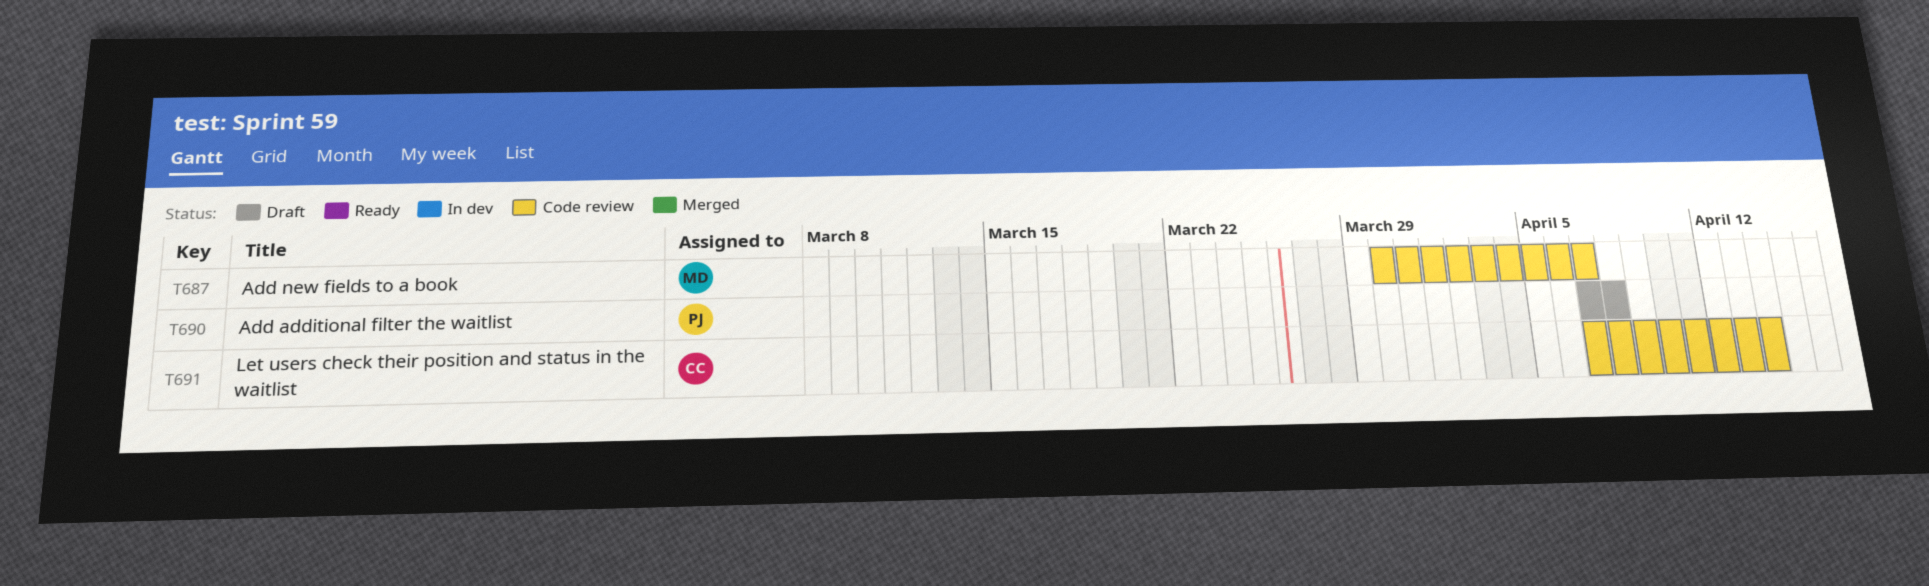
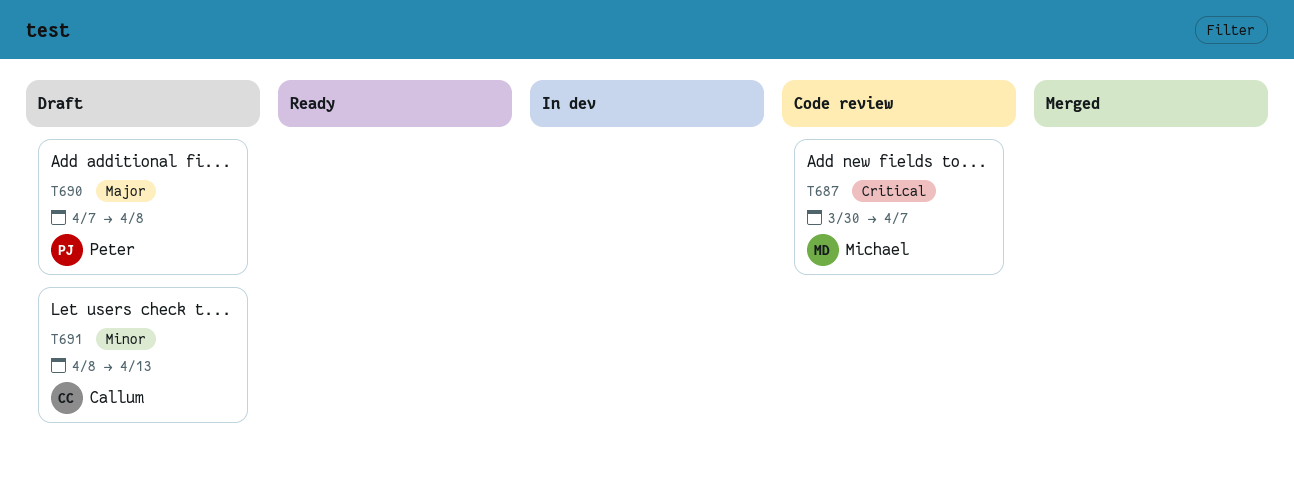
T691, status: Code review -> Draft
T691, start: Apr 7 -> Apr 8
T691, due: Apr 14 -> Apr 13

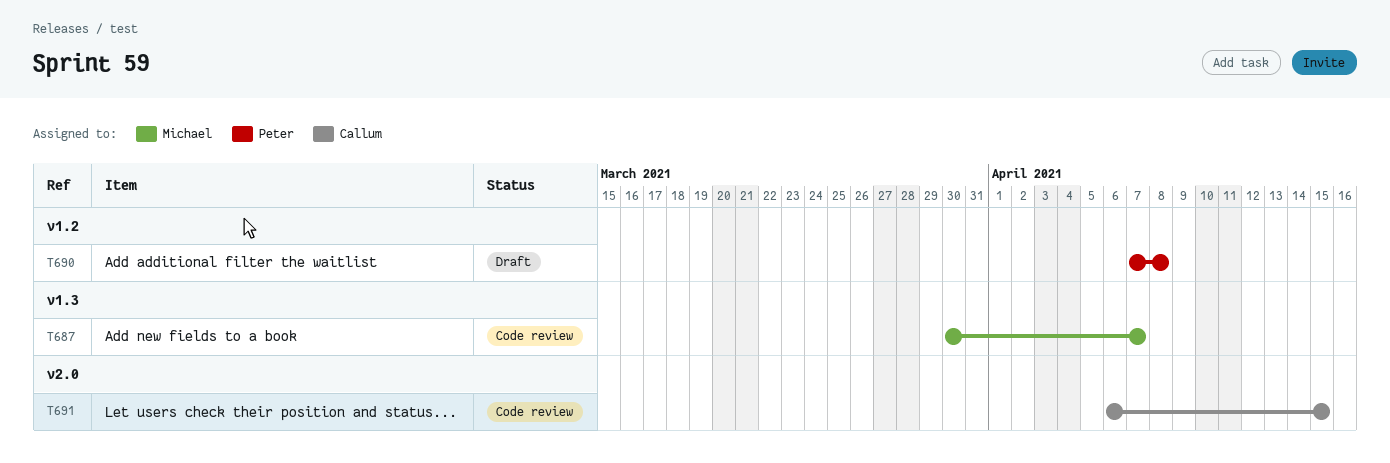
T691, status: Draft -> Code review
T691, start: Apr 8 -> Apr 6
T691, due: Apr 13 -> Apr 15

